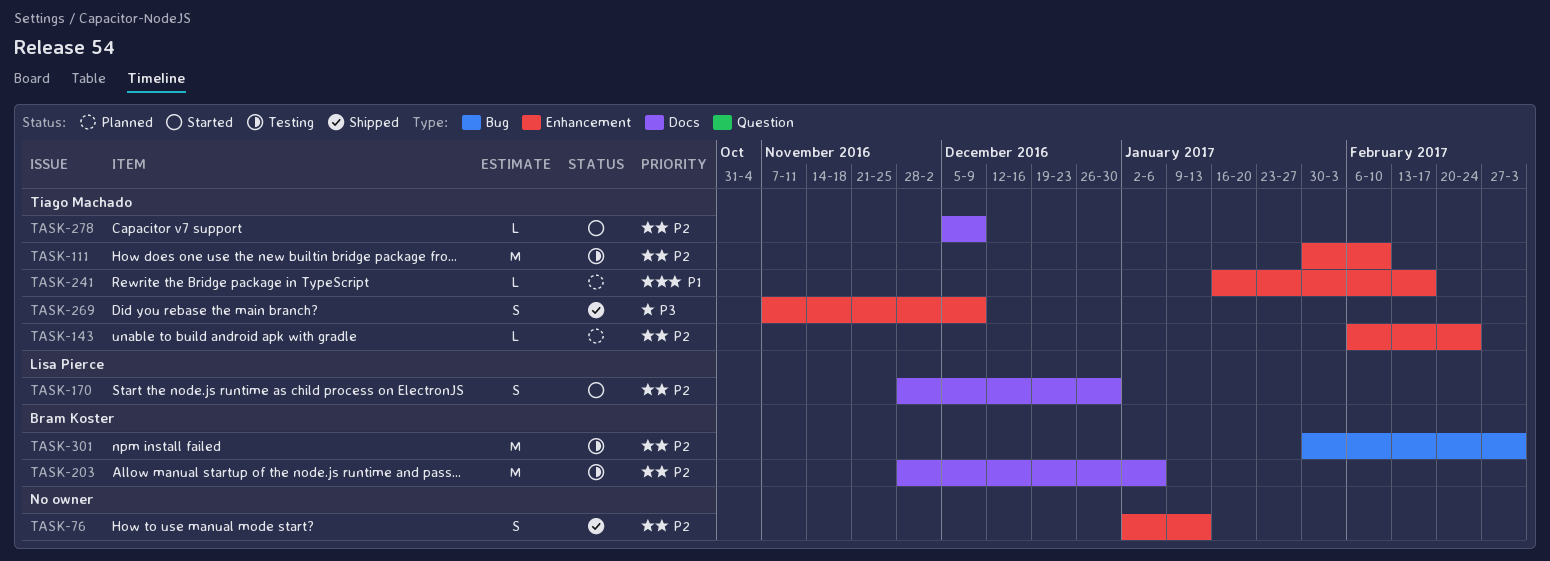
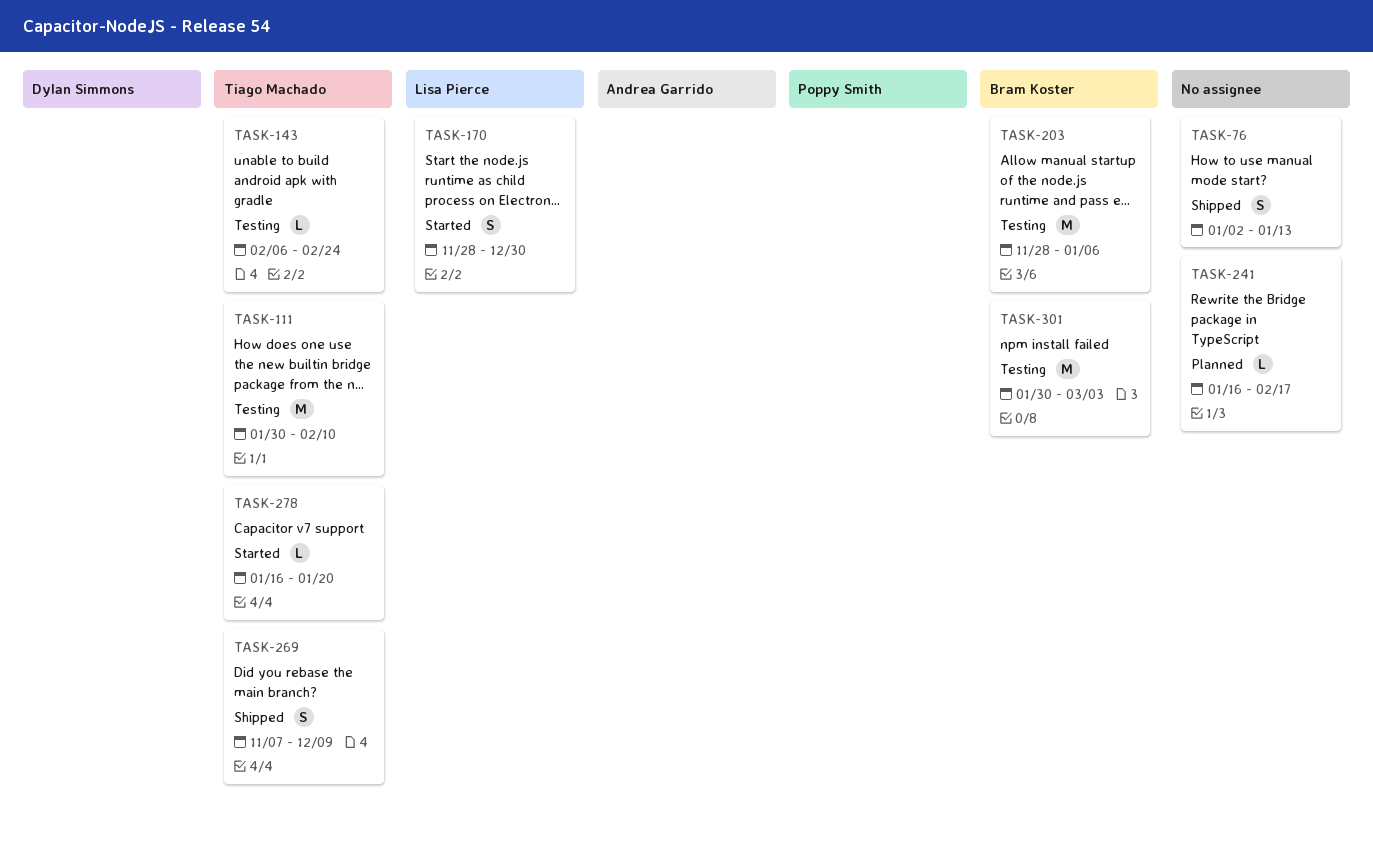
TASK-143, status: Planned -> Testing
TASK-241, owner: Tiago Machado -> none
TASK-278, start: Dec 5 -> Jan 16
TASK-278, due: Dec 9 -> Jan 20

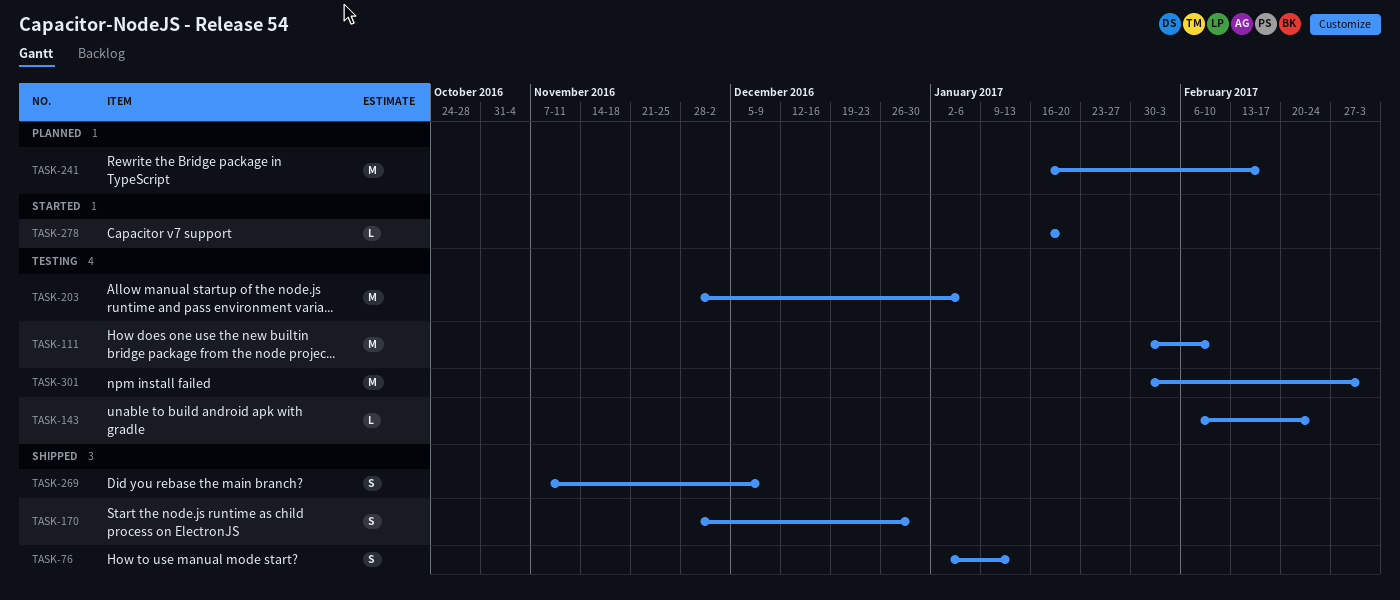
TASK-170, status: Started -> Shipped
TASK-241, estimate: L -> M

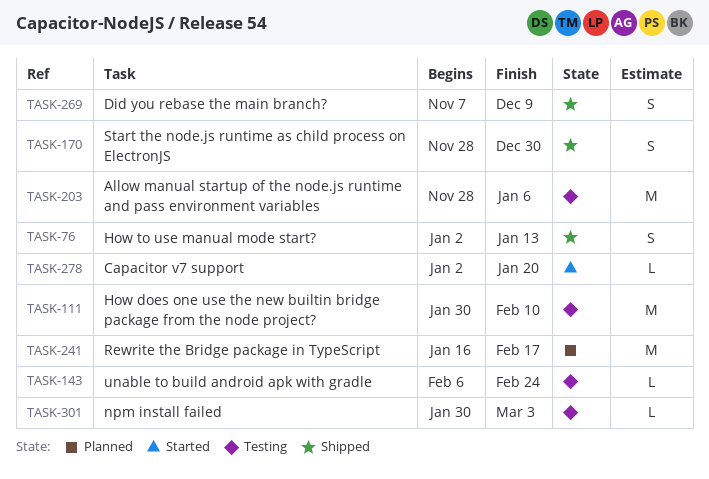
TASK-278, start: Jan 16 -> Jan 2
TASK-301, estimate: M -> L

